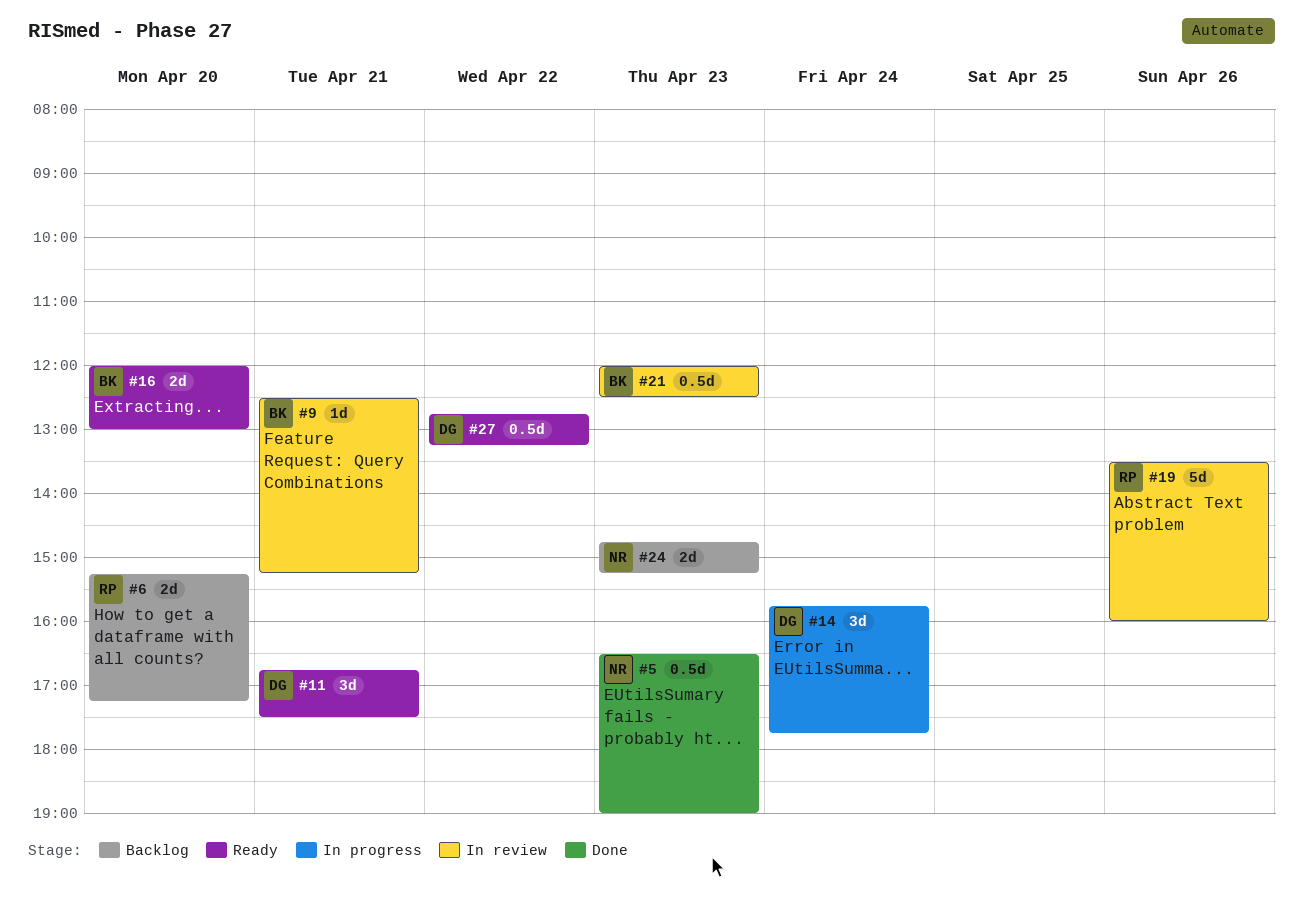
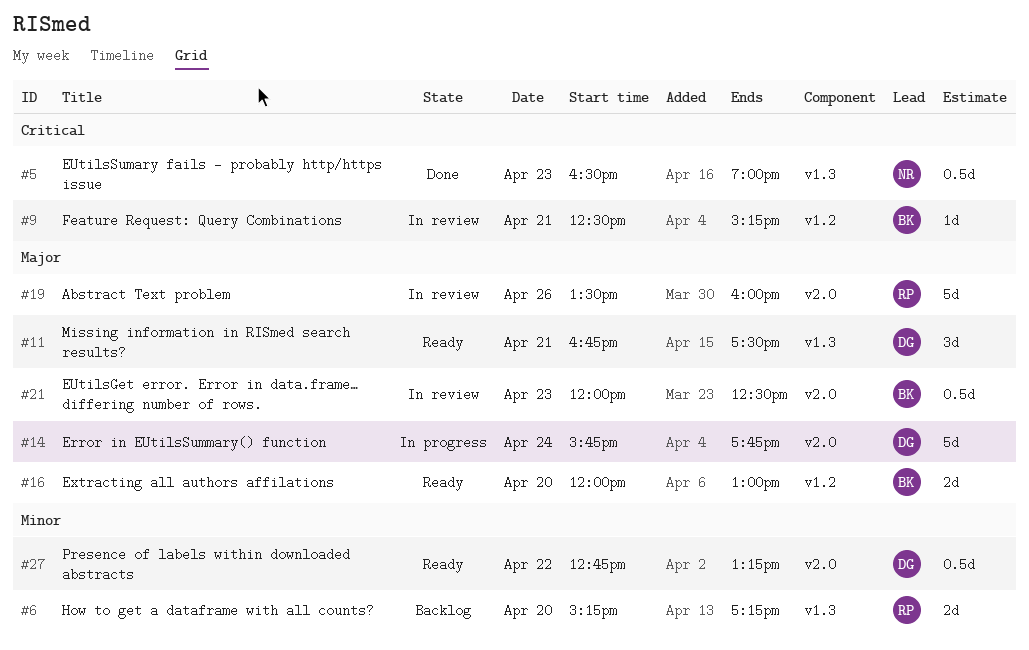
#14, estimate: 3d -> 5d
#24: present -> none

